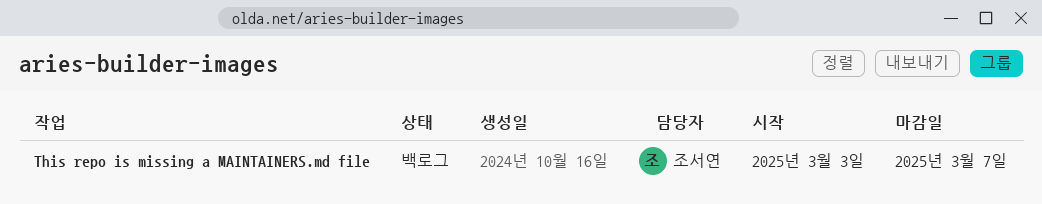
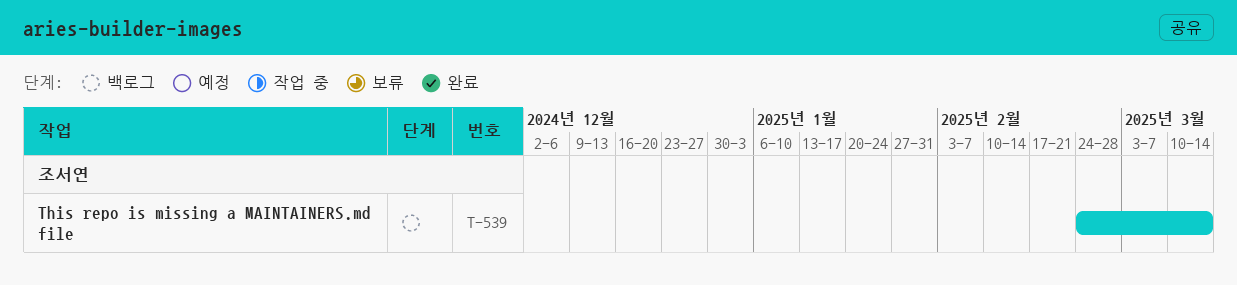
This repo is missing a MAINTAINERS.md file, start: Mar 3 -> Feb 24
This repo is missing a MAINTAINERS.md file, due: Mar 7 -> Mar 14

